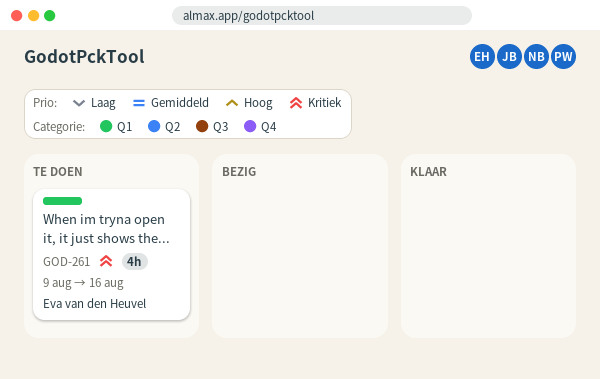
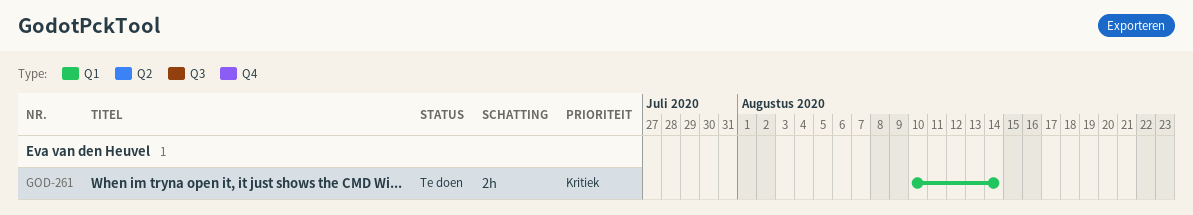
GOD-261, estimate: 4h -> 2h
GOD-261, start: Aug 9 -> Aug 10
GOD-261, due: Aug 16 -> Aug 14

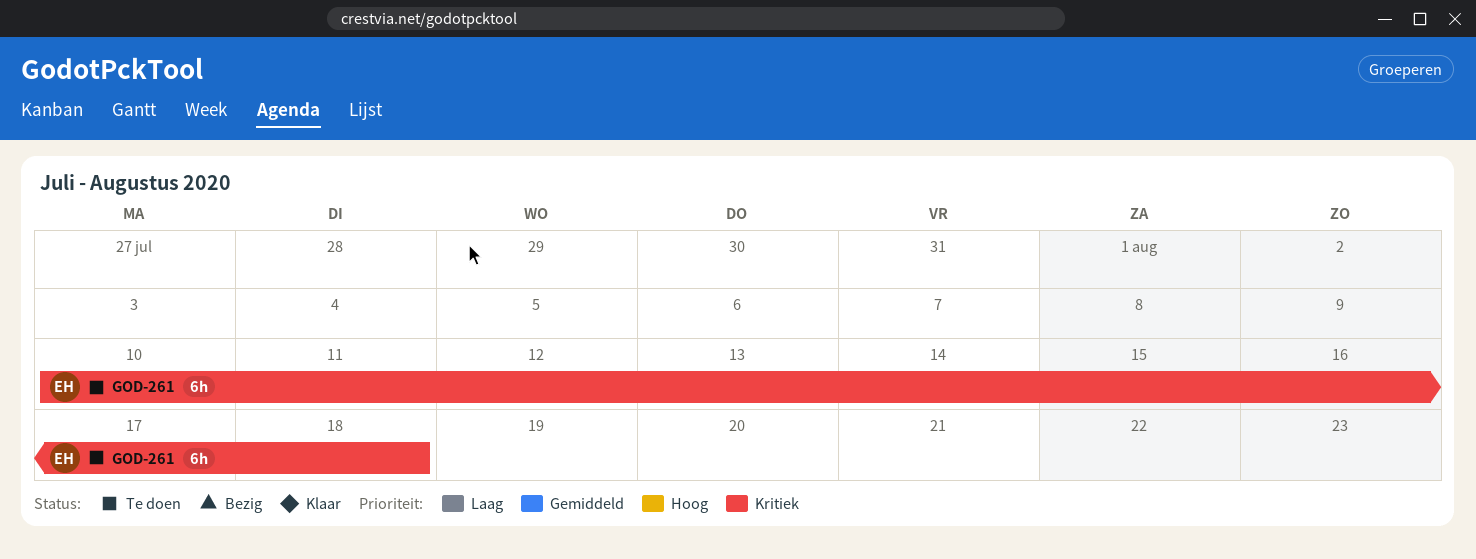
GOD-261, estimate: 2h -> 6h
GOD-261, due: Aug 14 -> Aug 18

